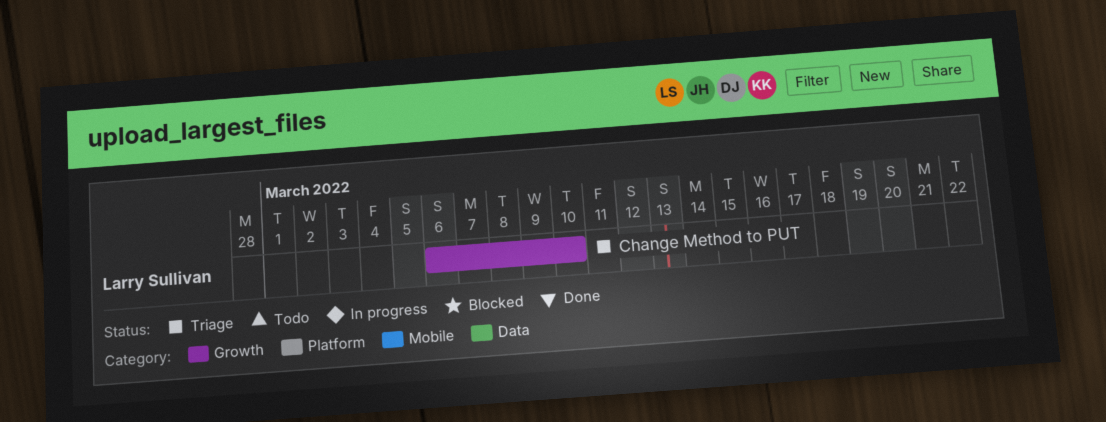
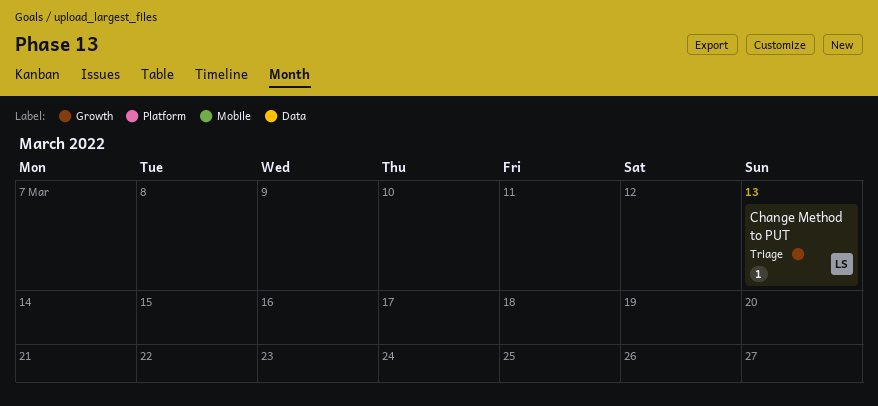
Change Method to PUT, due: Mar 10 -> Mar 13

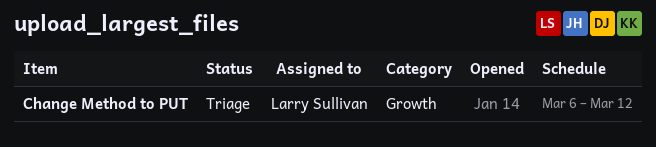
Change Method to PUT, due: Mar 13 -> Mar 12

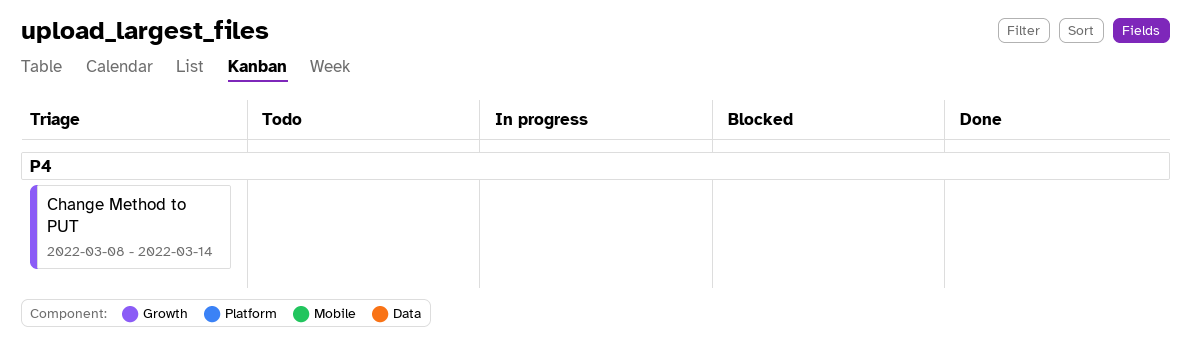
Change Method to PUT, start: Mar 6 -> Mar 8
Change Method to PUT, due: Mar 12 -> Mar 14

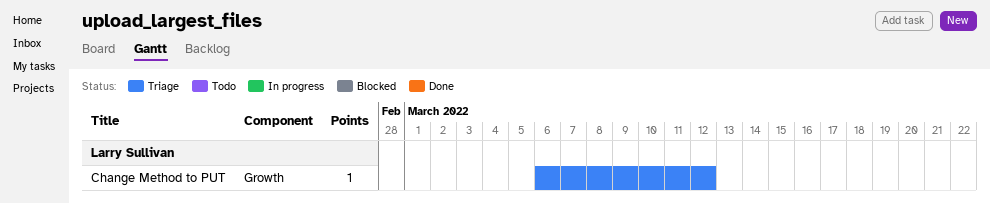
Change Method to PUT, start: Mar 8 -> Mar 6
Change Method to PUT, due: Mar 14 -> Mar 12

